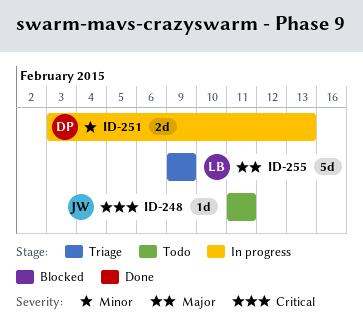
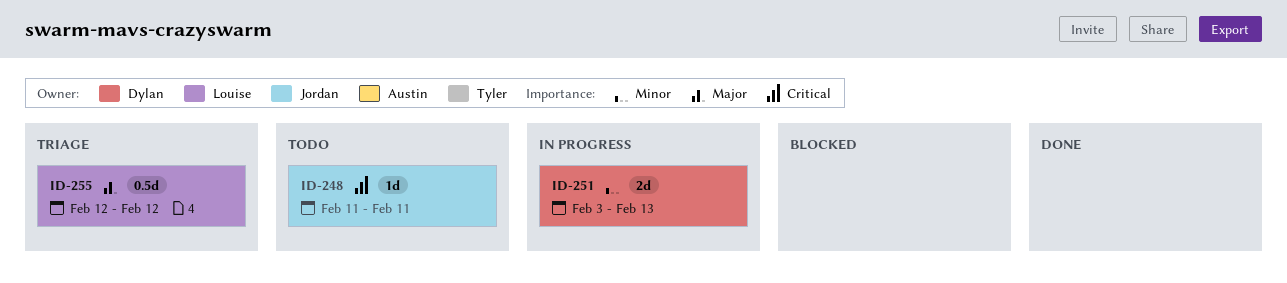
ID-255, estimate: 5d -> 0.5d
ID-255, start: Feb 9 -> Feb 12
ID-255, due: Feb 9 -> Feb 12

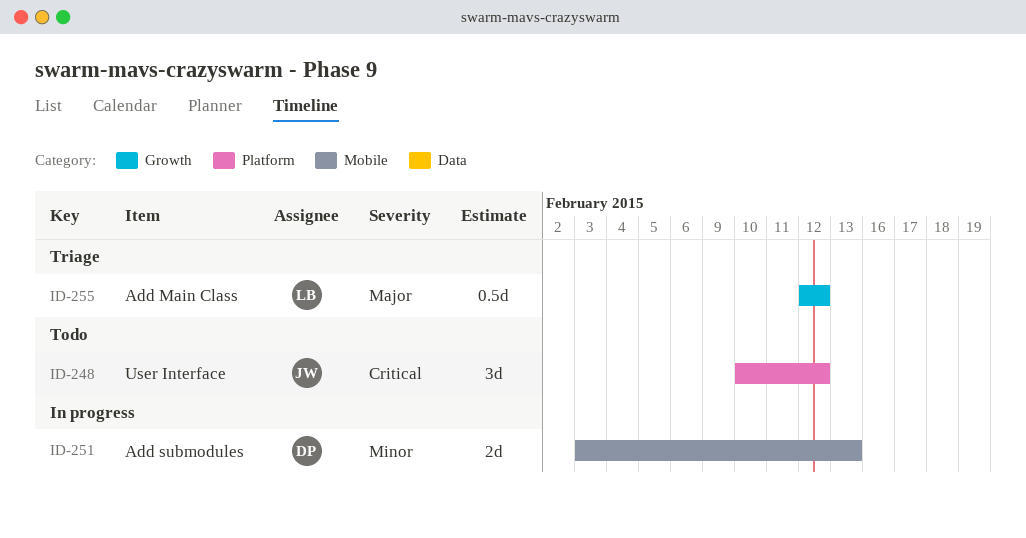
ID-248, estimate: 1d -> 3d
ID-248, start: Feb 11 -> Feb 10
ID-248, due: Feb 11 -> Feb 12

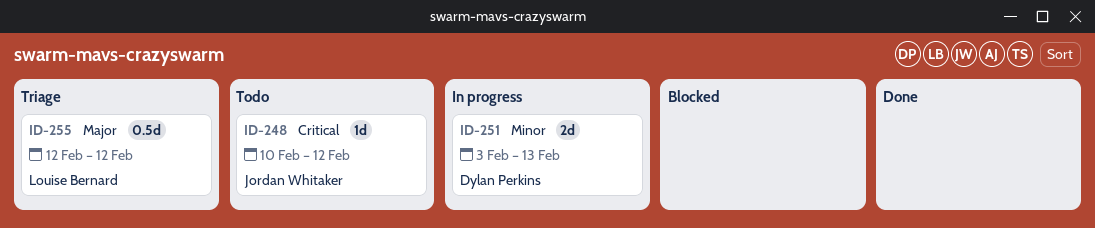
ID-248, estimate: 3d -> 1d

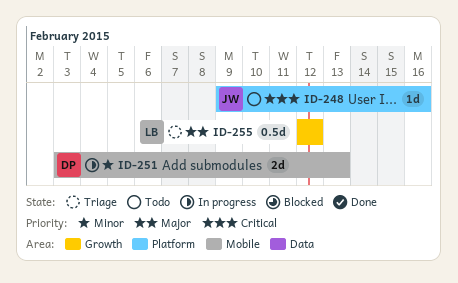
ID-248, start: Feb 10 -> Feb 9
ID-248, due: Feb 12 -> Feb 16

